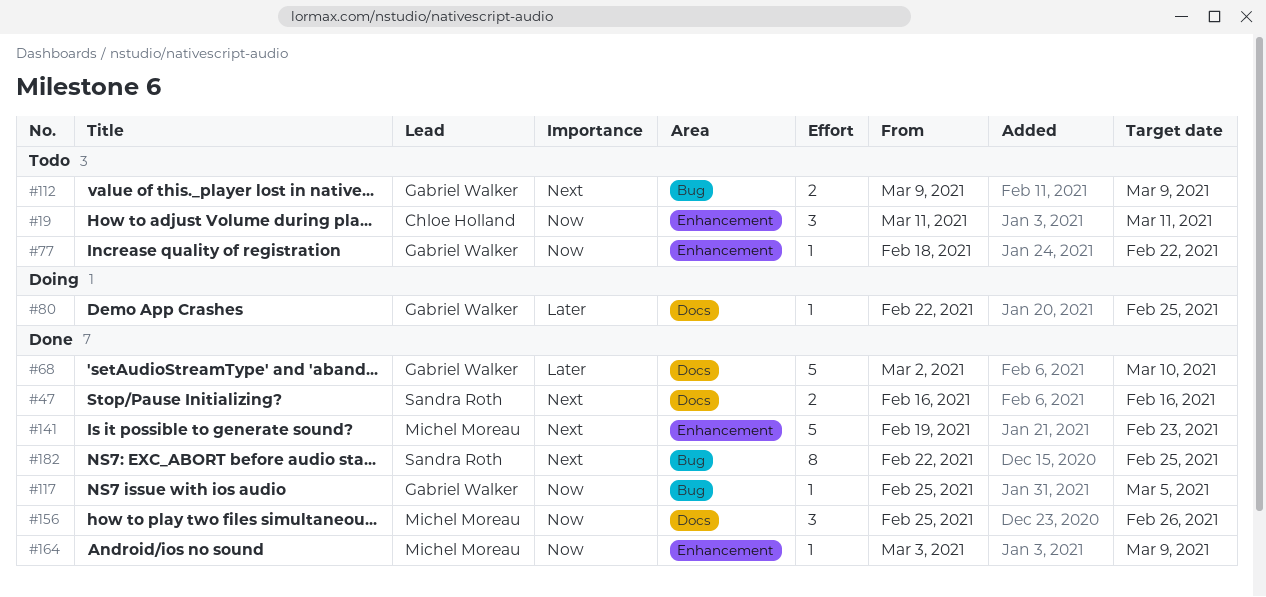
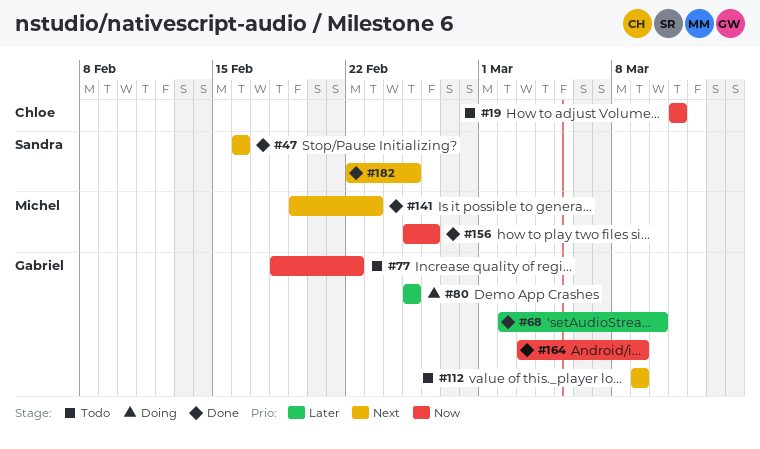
#80, start: Feb 22 -> Feb 25
#117: present -> none
#164, owner: Michel Moreau -> Gabriel Walker

